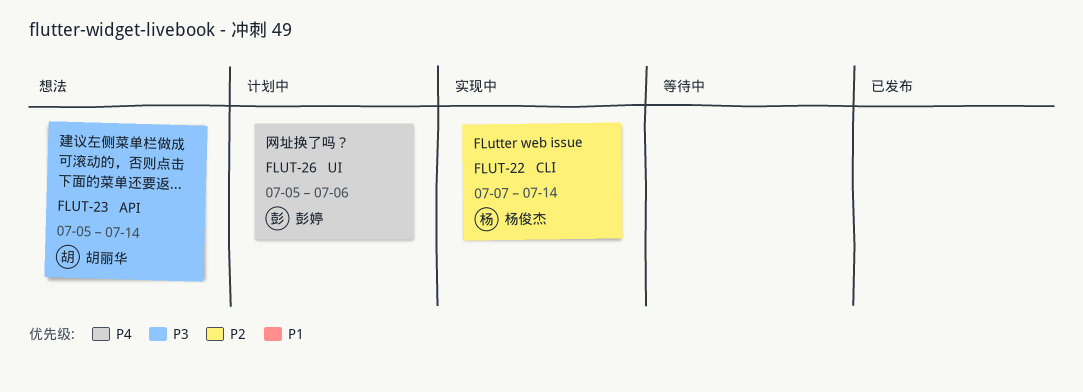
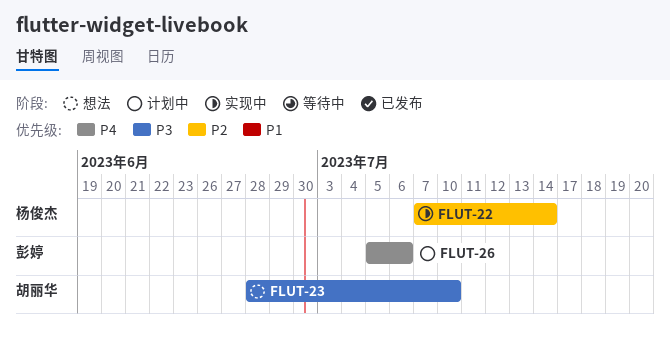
FLUT-23, start: Jul 5 -> Jun 28
FLUT-23, due: Jul 14 -> Jul 10

